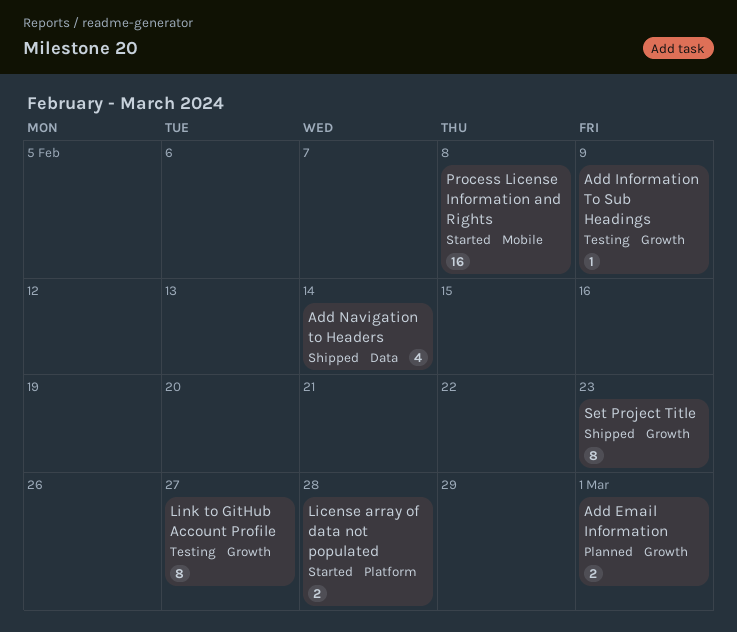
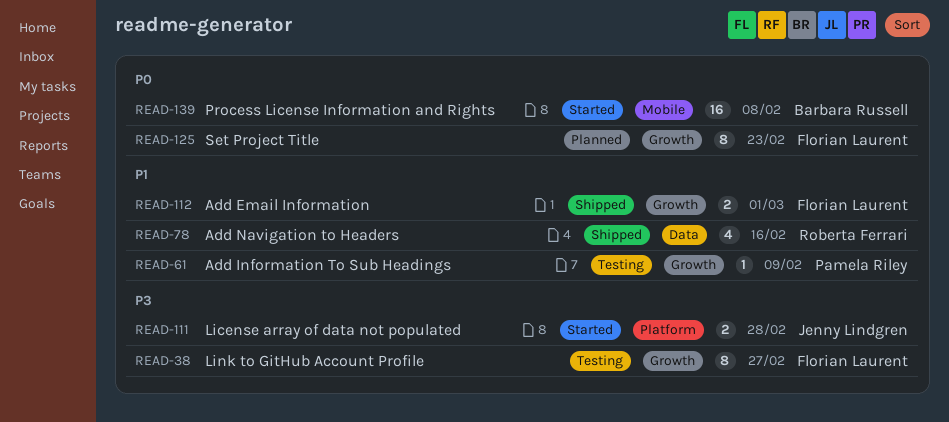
Add Email Information, status: Planned -> Shipped
Add Navigation to Headers, due: Feb 14 -> Feb 16
Set Project Title, status: Shipped -> Planned

